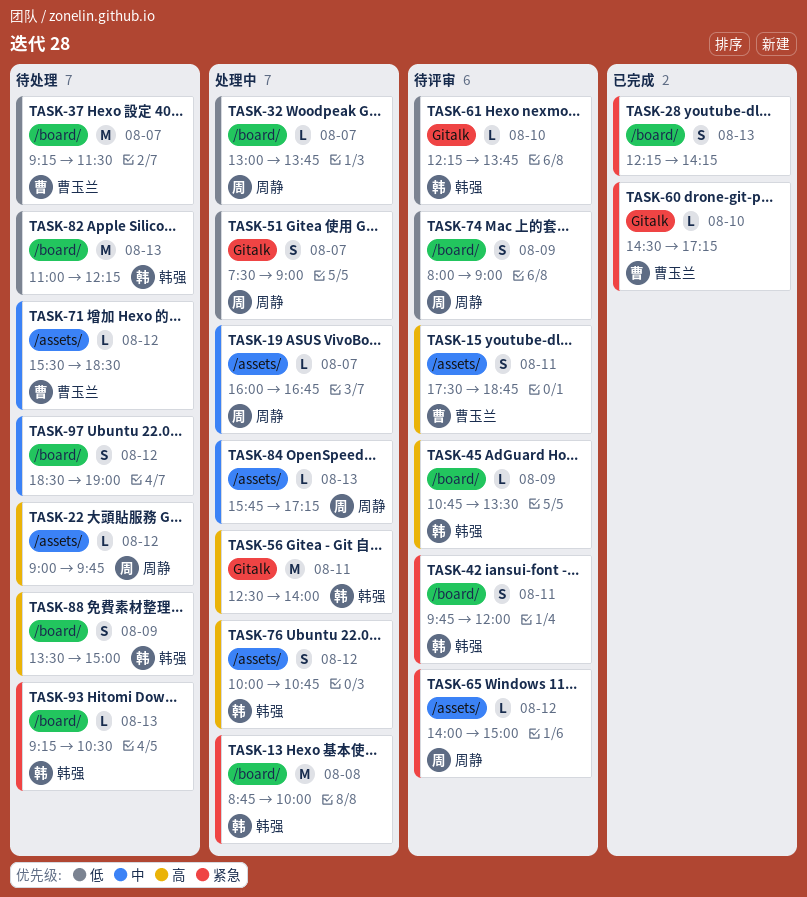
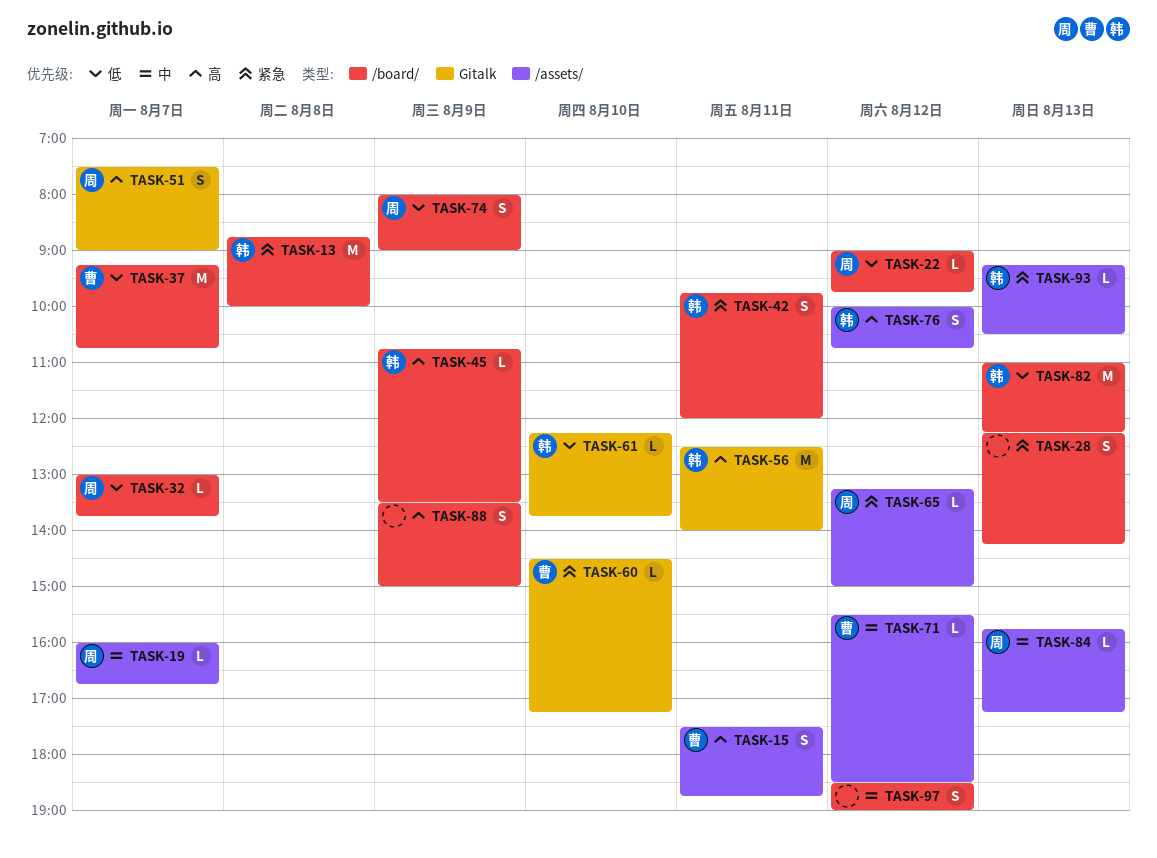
TASK-22, priority: 高 -> 低
TASK-22, label: /assets/ -> /board/
TASK-37, ends: 11:30 -> 10:45
TASK-51, priority: 低 -> 高
TASK-65, begins: 14:00 -> 13:15
TASK-88, owner: 韩强 -> none
TASK-93, label: /board/ -> /assets/

